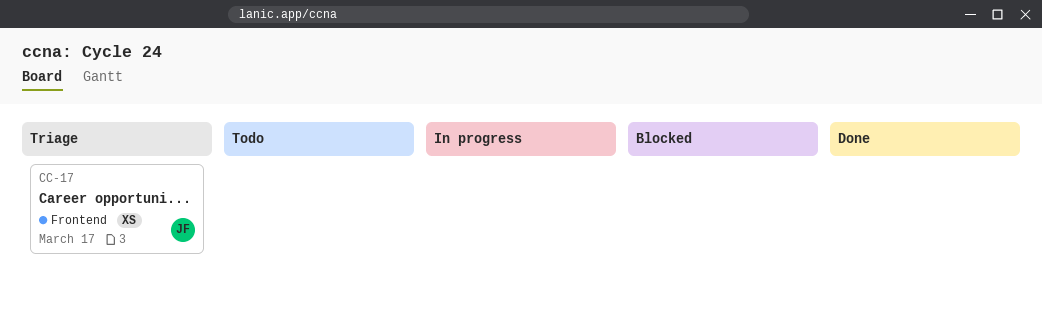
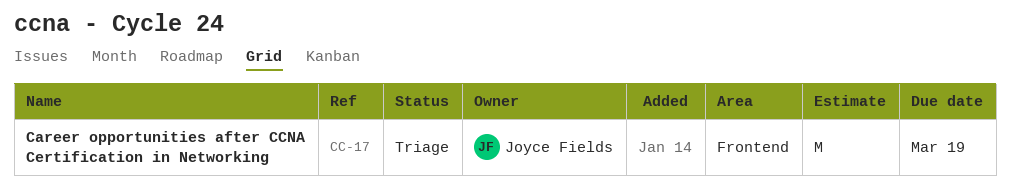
CC-17, estimate: XS -> M
CC-17, due: Mar 17 -> Mar 19

